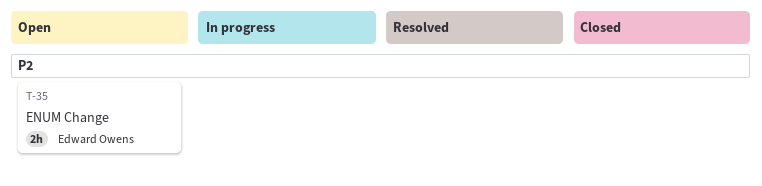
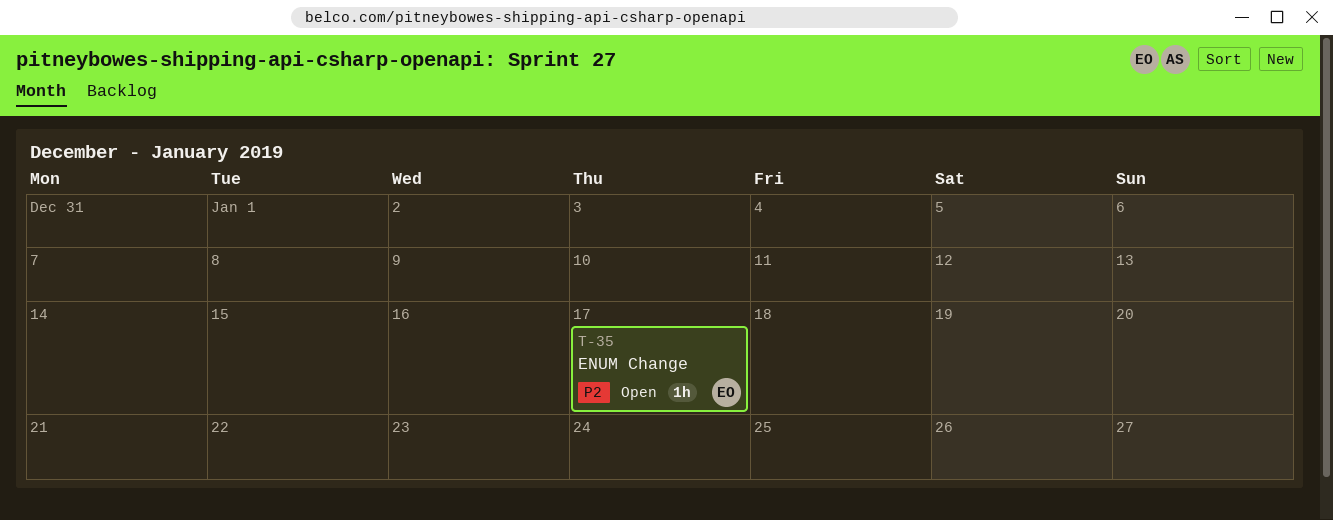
T-35, estimate: 2h -> 1h

